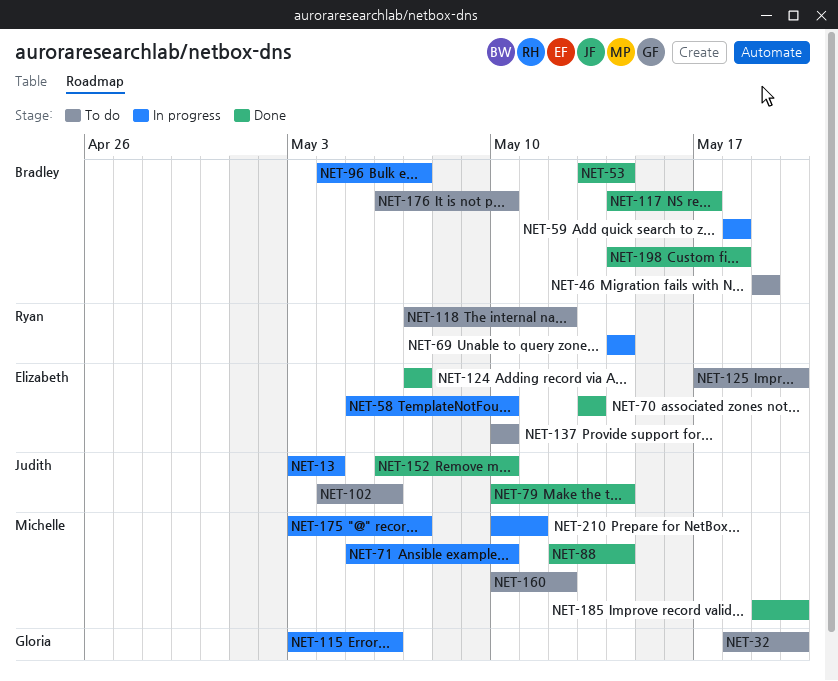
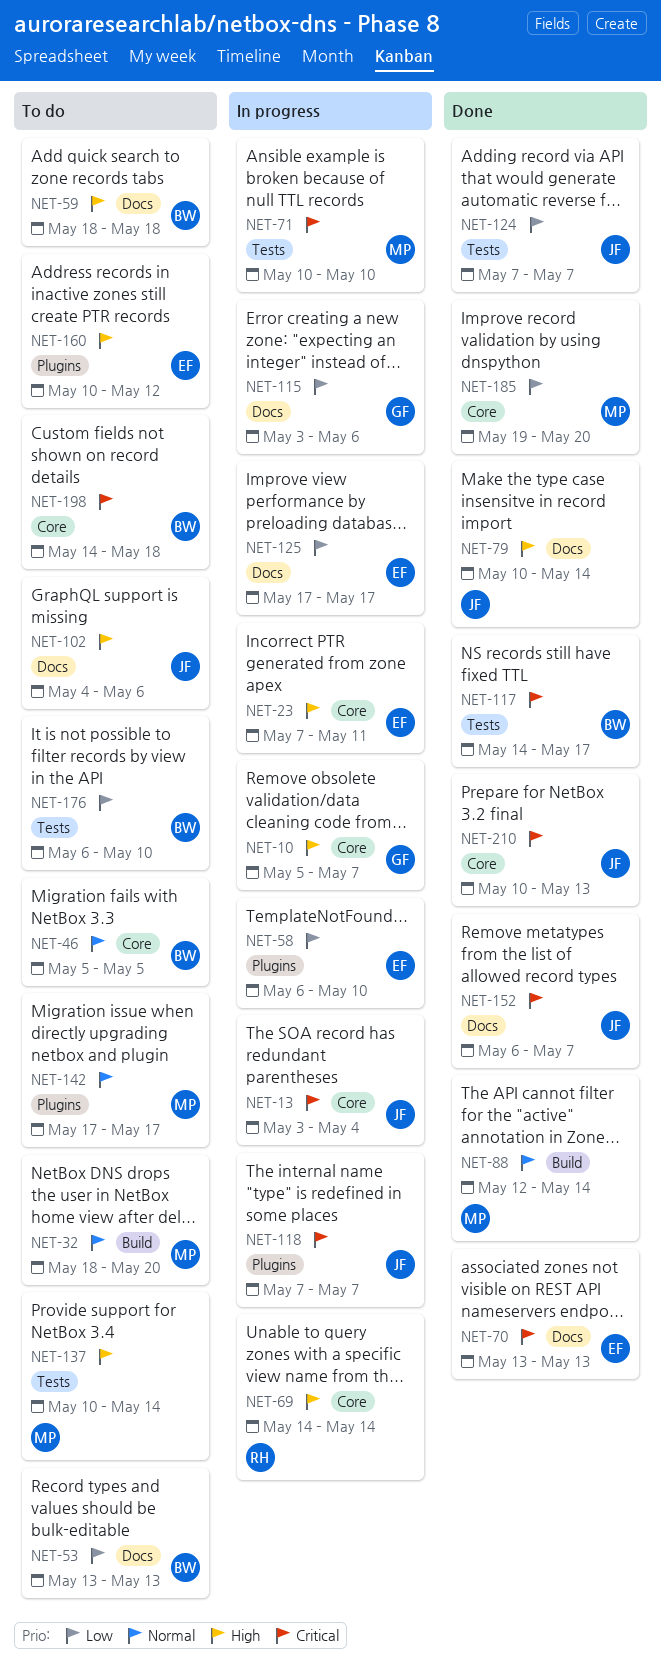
NET-10: none -> present
NET-23: none -> present
NET-32, owner: Gloria -> Michelle
NET-46, start: May 19 -> May 5
NET-46, due: May 19 -> May 5
NET-53, status: Done -> To do
NET-53, due: May 14 -> May 13
NET-58, start: May 5 -> May 6
NET-59, status: In progress -> To do
NET-71, start: May 5 -> May 10
NET-96: present -> none
NET-118, status: To do -> In progress
NET-118, owner: Ryan -> Judith
NET-118, due: May 12 -> May 7
NET-124, owner: Elizabeth -> Judith
NET-125, status: To do -> In progress
NET-125, due: May 20 -> May 17
NET-137, owner: Elizabeth -> Michelle
NET-137, due: May 10 -> May 14
NET-142: none -> present
NET-152, due: May 10 -> May 7
NET-160, owner: Michelle -> Elizabeth
NET-175: present -> none
NET-198, status: Done -> To do
NET-210, status: In progress -> Done
NET-210, owner: Michelle -> Judith
NET-210, due: May 11 -> May 13

